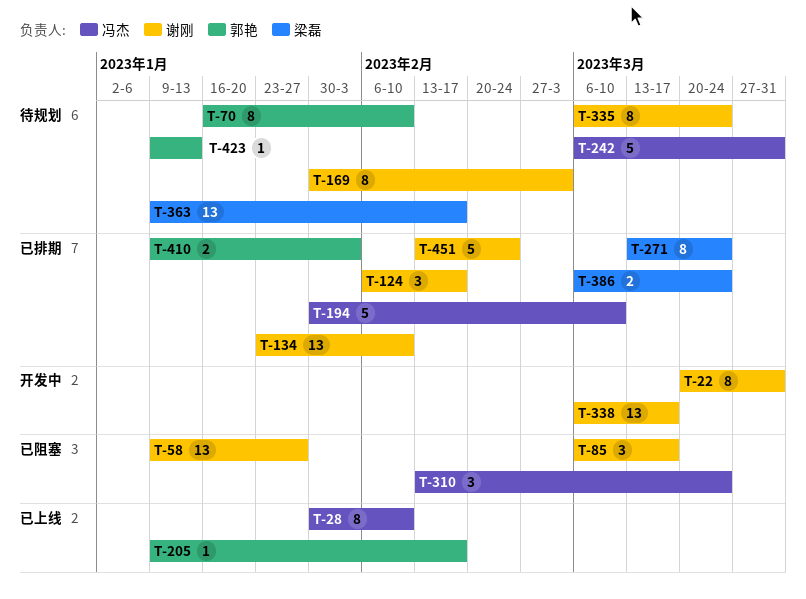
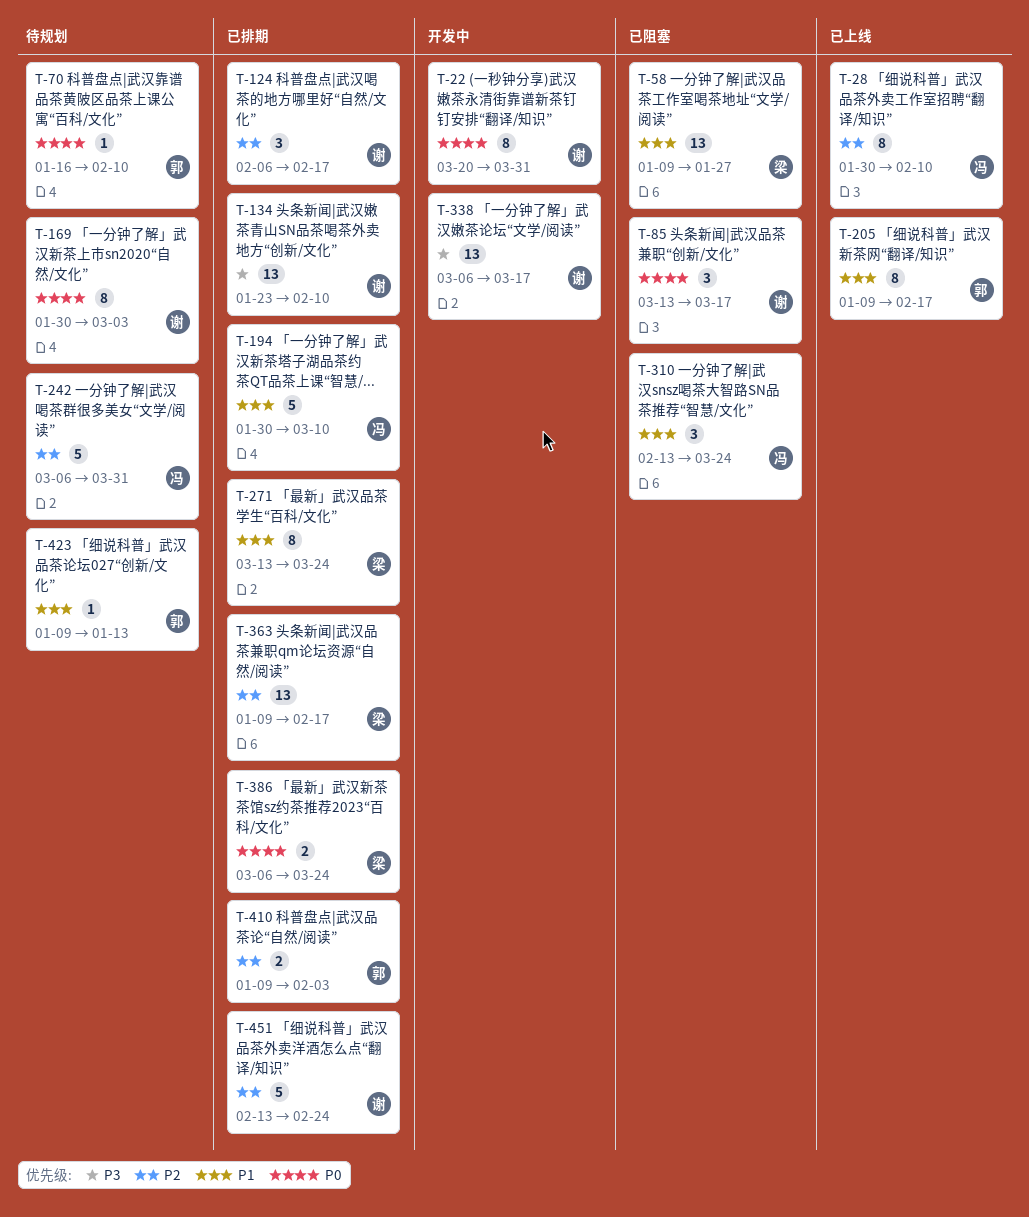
T-58, owner: 谢刚 -> 梁磊
T-70, estimate: 8 -> 1
T-85, start: Mar 6 -> Mar 13
T-205, estimate: 1 -> 8
T-335: present -> none
T-363, status: 待规划 -> 已排期

